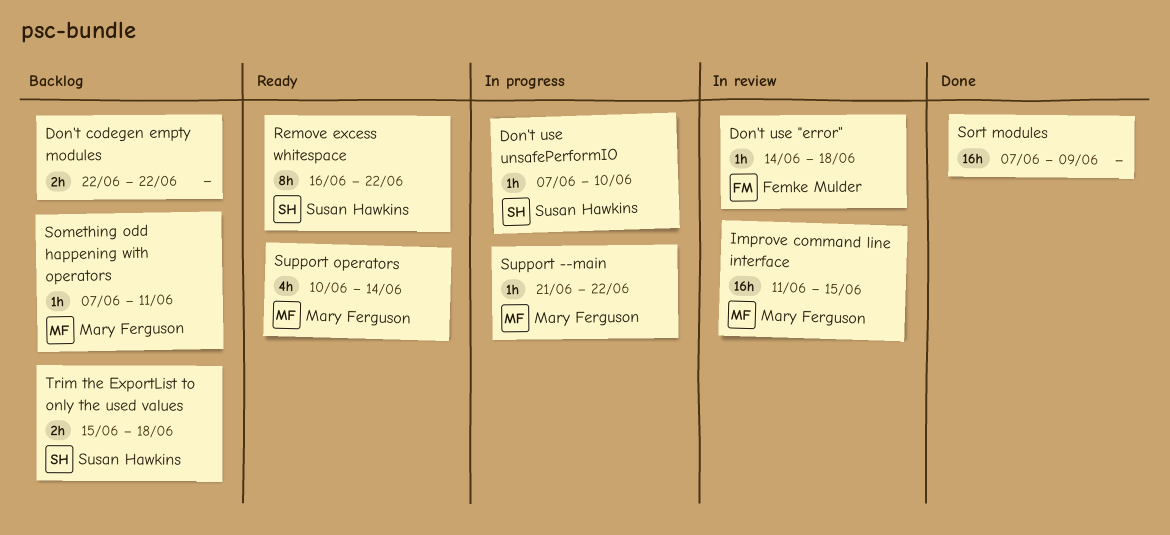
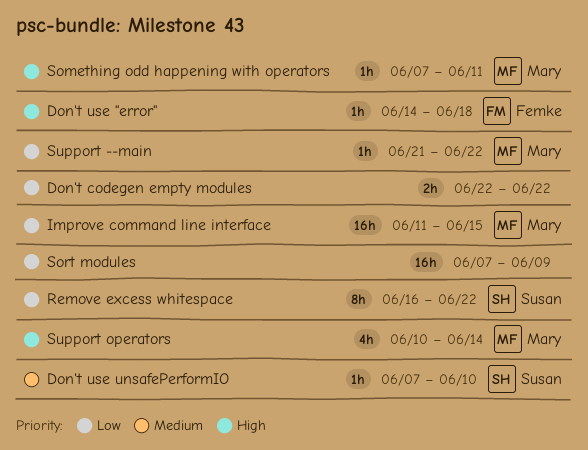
Trim the ExportList to only the used values: present -> none

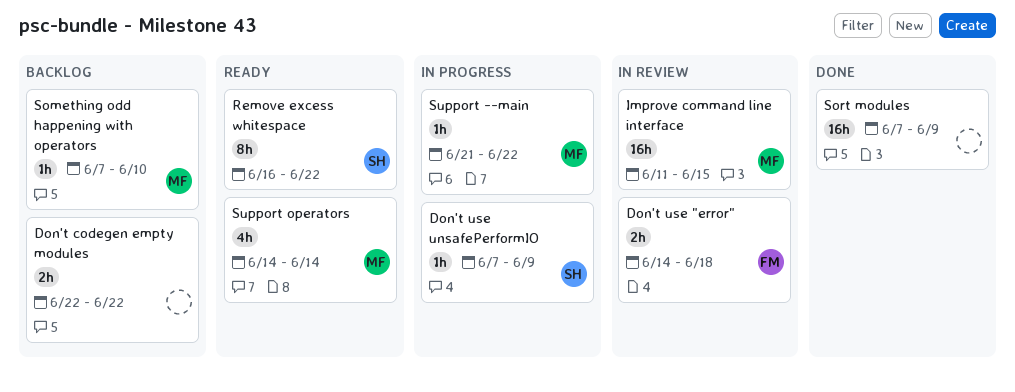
Don't use "error", estimate: 1h -> 2h
Don't use unsafePerformIO, due: Jun 10 -> Jun 9
Something odd happening with operators, due: Jun 11 -> Jun 10
Support operators, start: Jun 10 -> Jun 14

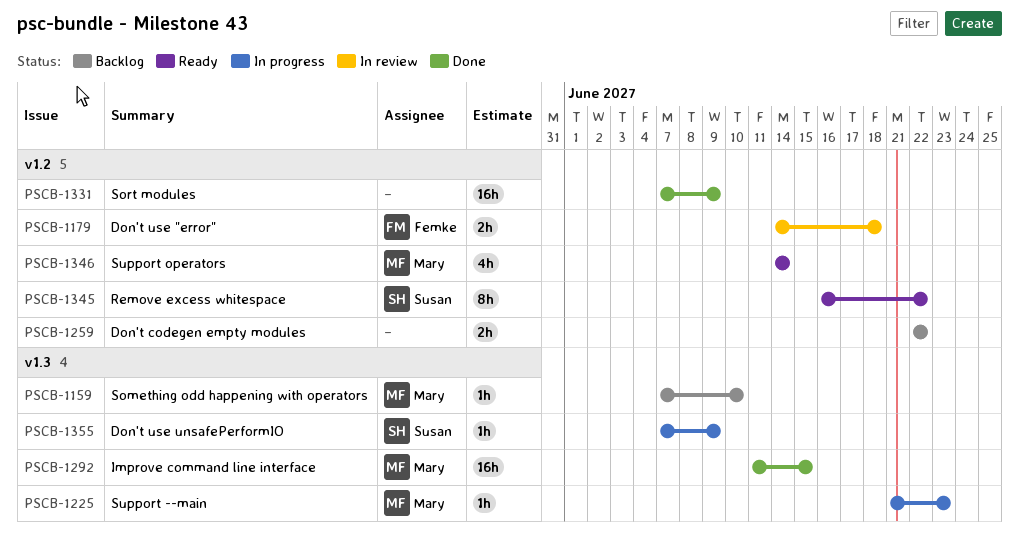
Improve command line interface, status: In review -> Done
Support --main, due: Jun 22 -> Jun 23

